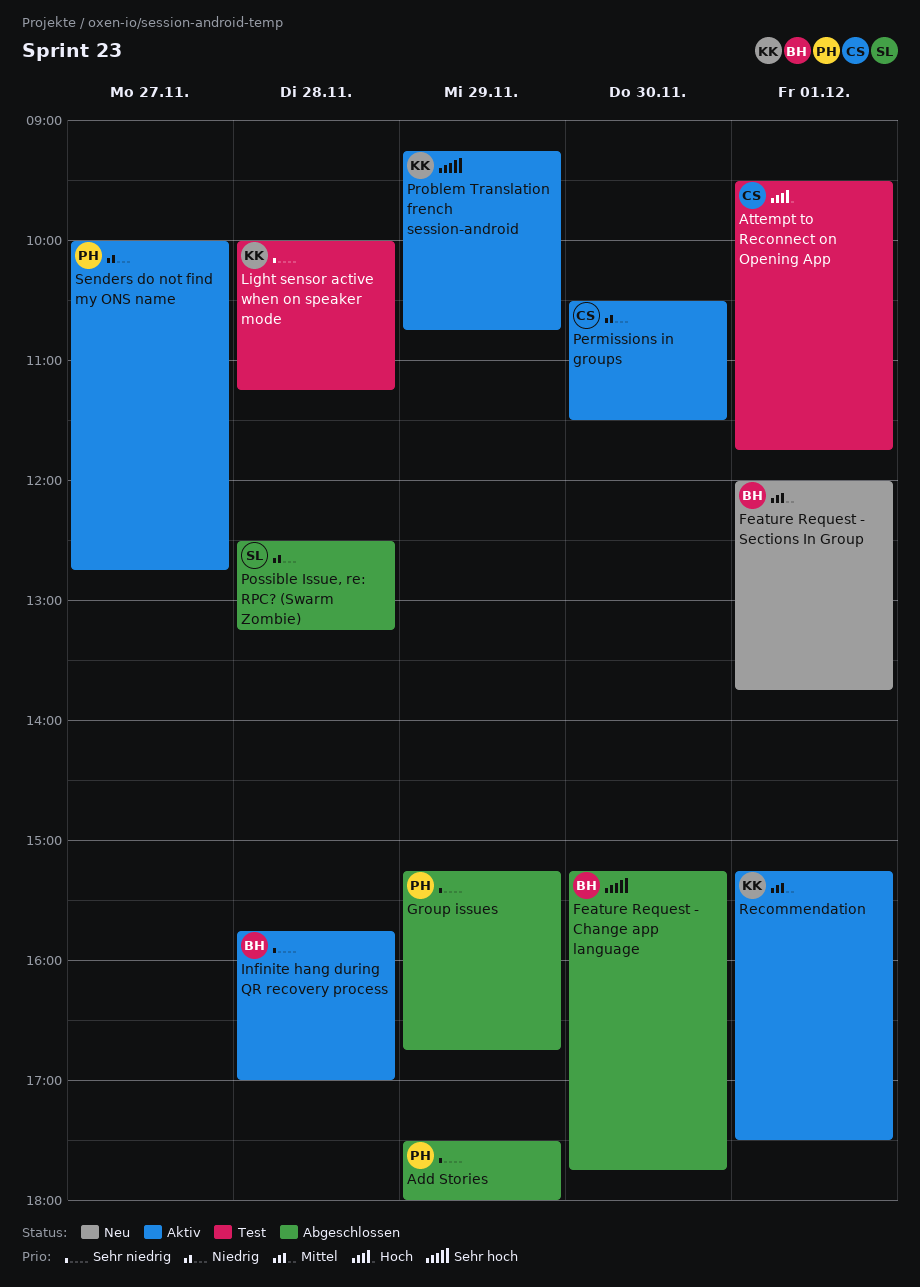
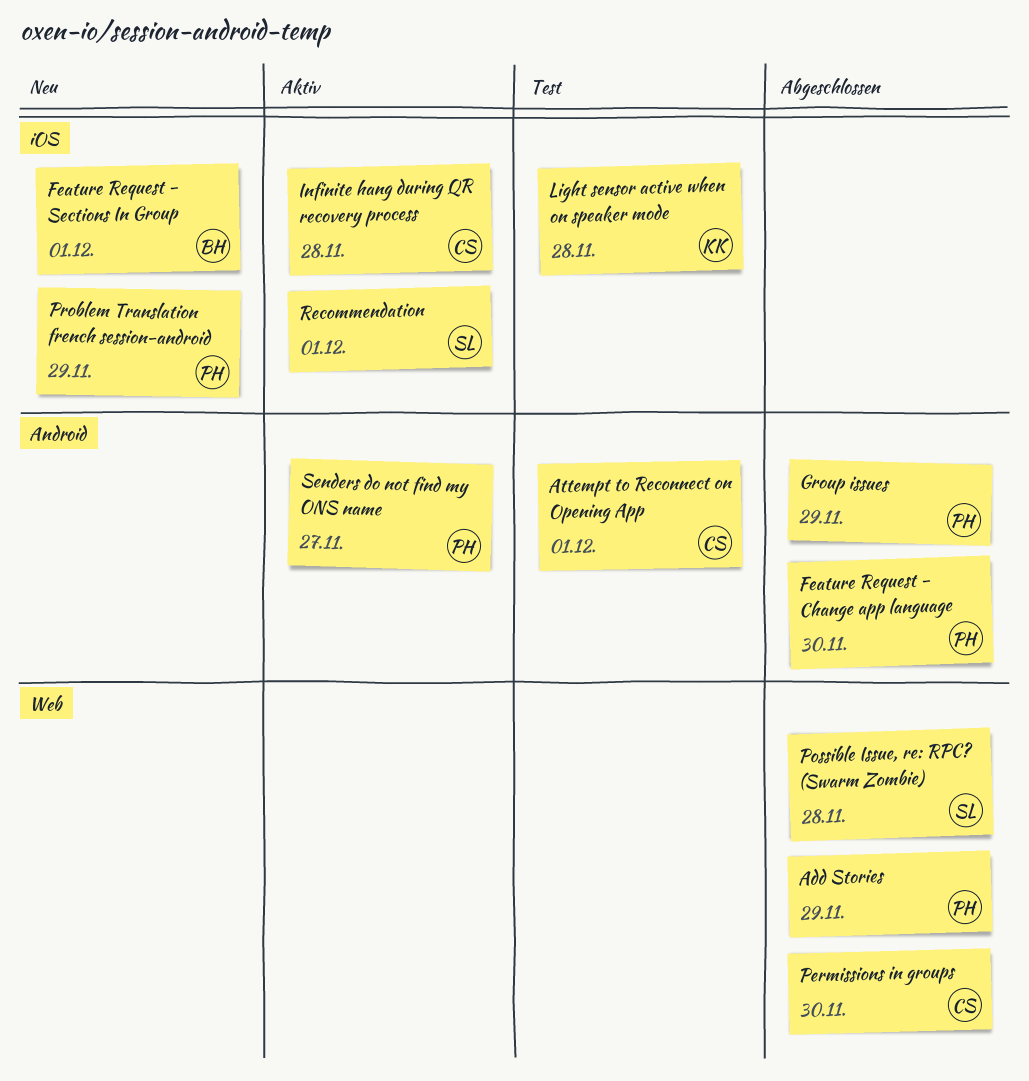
Feature Request - Change app language, owner: BH -> PH
Infinite hang during QR recovery process, owner: BH -> CS
Permissions in groups, status: Aktiv -> Abgeschlossen
Problem Translation french session-android, status: Aktiv -> Neu
Problem Translation french session-android, owner: KK -> PH
Recommendation, owner: KK -> SL

